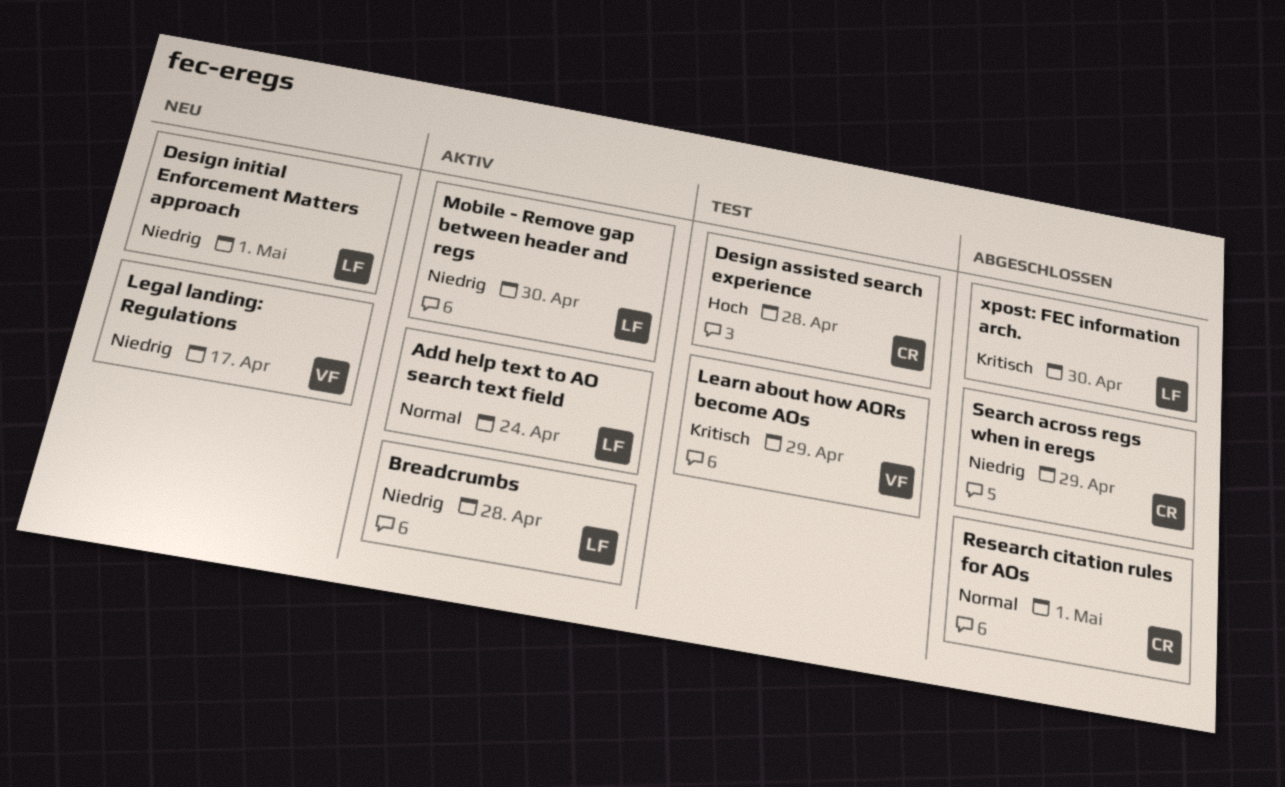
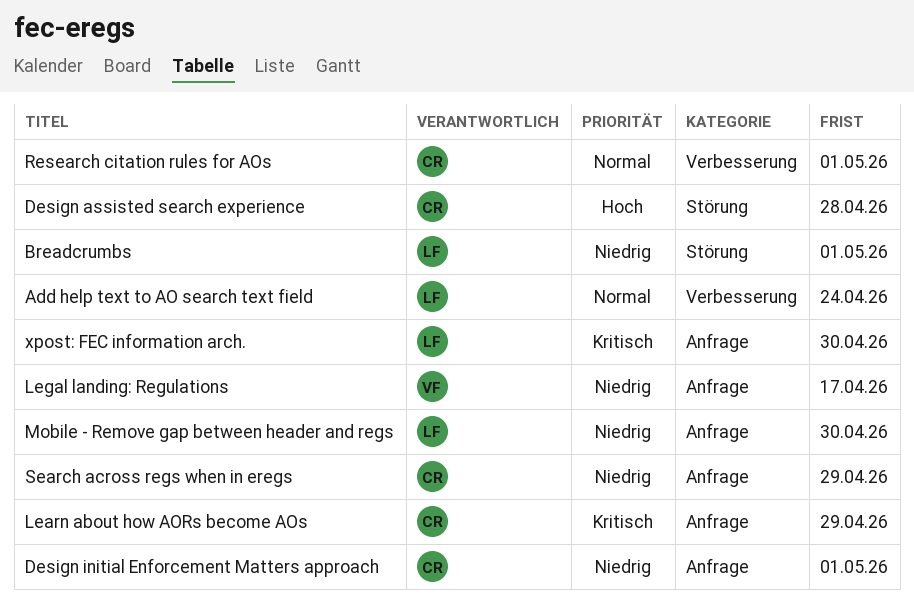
Breadcrumbs, due: Apr 28 -> May 1
Design initial Enforcement Matters approach, owner: LF -> CR
Learn about how AORs become AOs, owner: VF -> CR

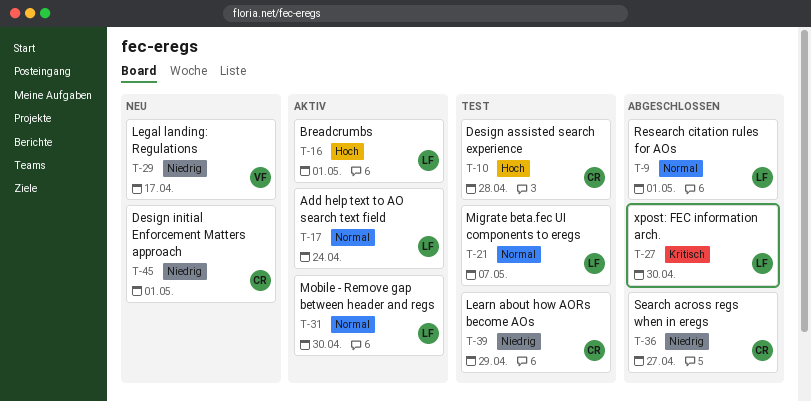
Breadcrumbs, priority: Niedrig -> Hoch
Learn about how AORs become AOs, priority: Kritisch -> Niedrig
Migrate beta.fec UI components to eregs: none -> present
Mobile - Remove gap between header and regs, priority: Niedrig -> Normal
Research citation rules for AOs, owner: CR -> LF
Search across regs when in eregs, due: Apr 29 -> Apr 27

